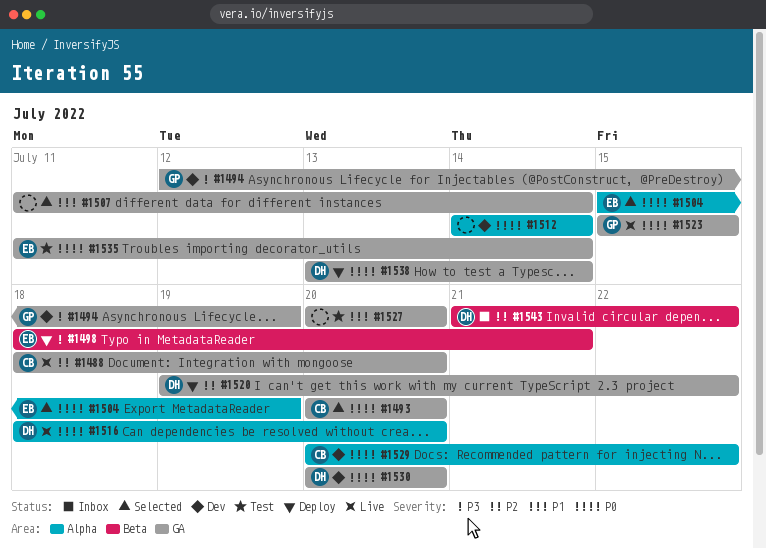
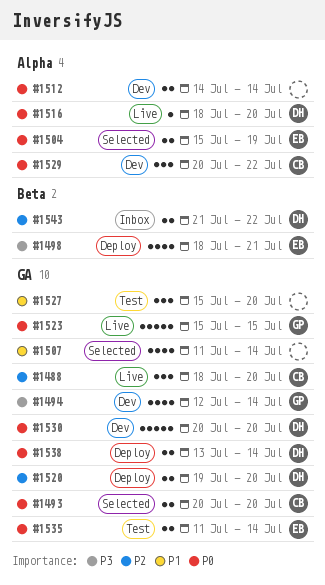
#1494, due: Jul 19 -> Jul 14
#1520, due: Jul 22 -> Jul 20
#1527, start: Jul 20 -> Jul 15

